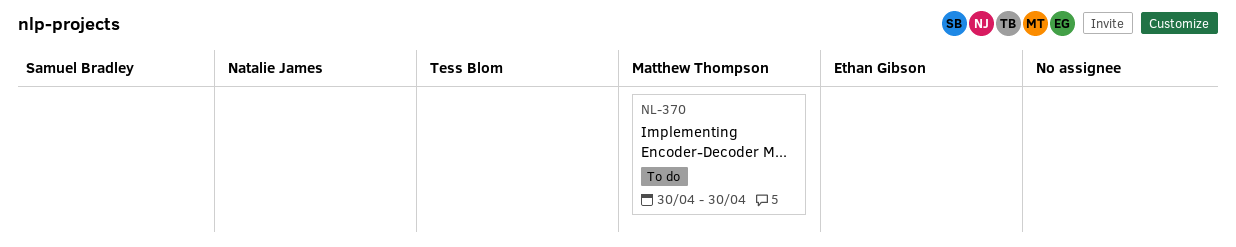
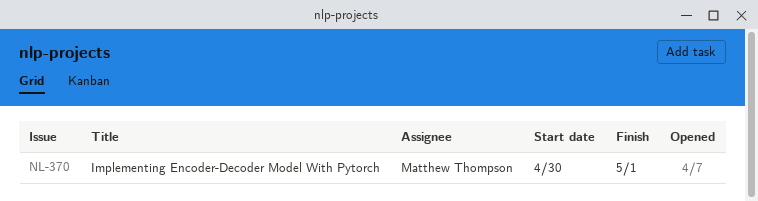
NL-370, due: Apr 30 -> May 1

